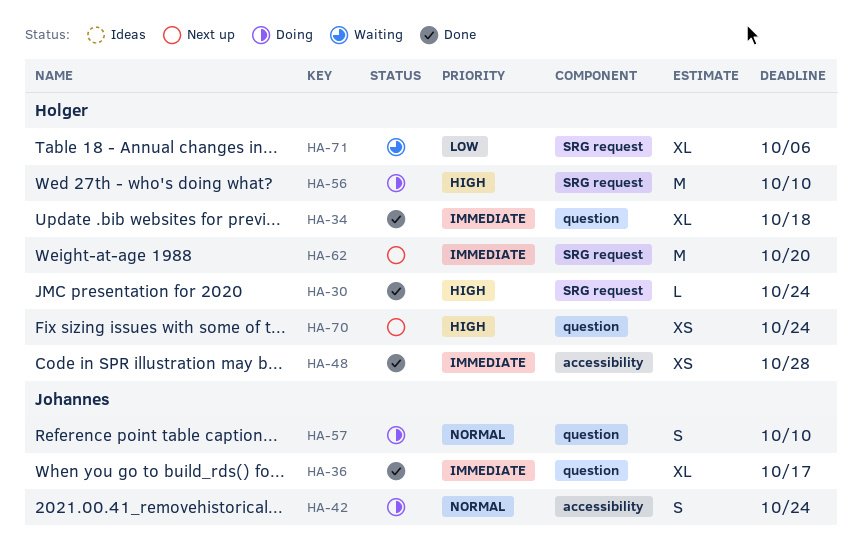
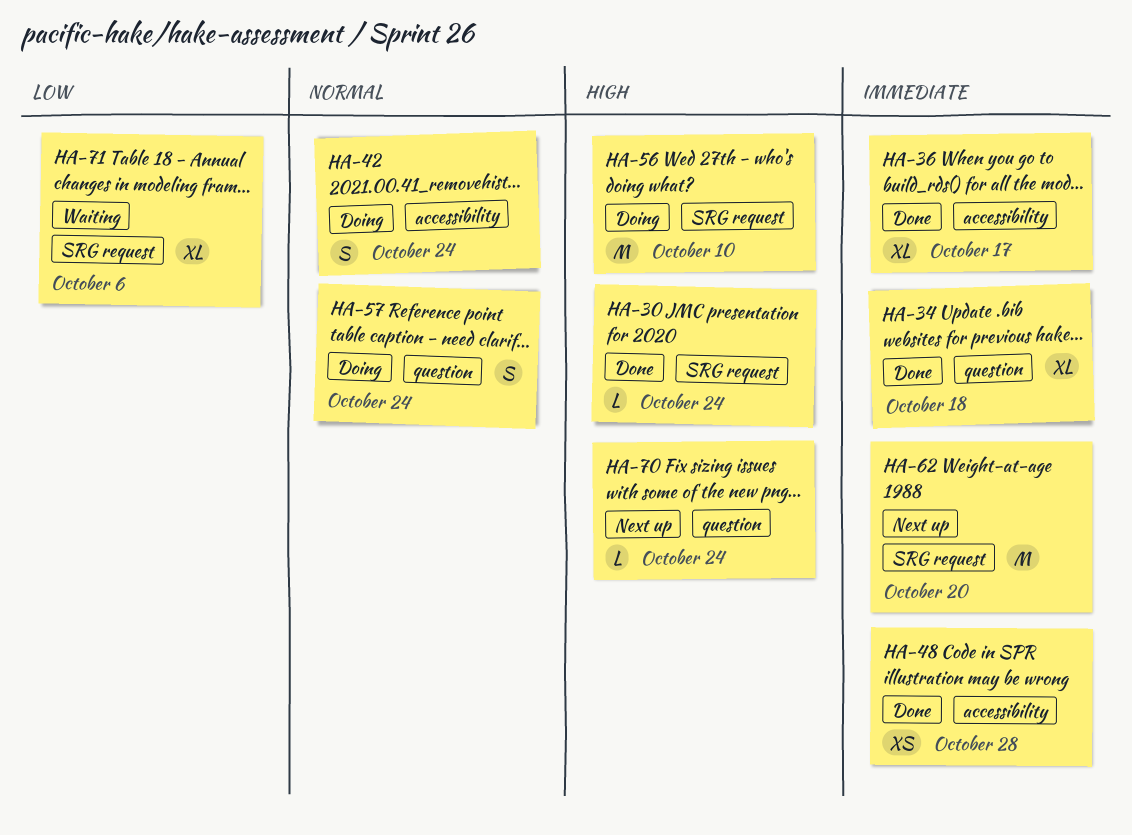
HA-36, label: question -> accessibility
HA-57, due: Oct 10 -> Oct 24
HA-70, estimate: XS -> L

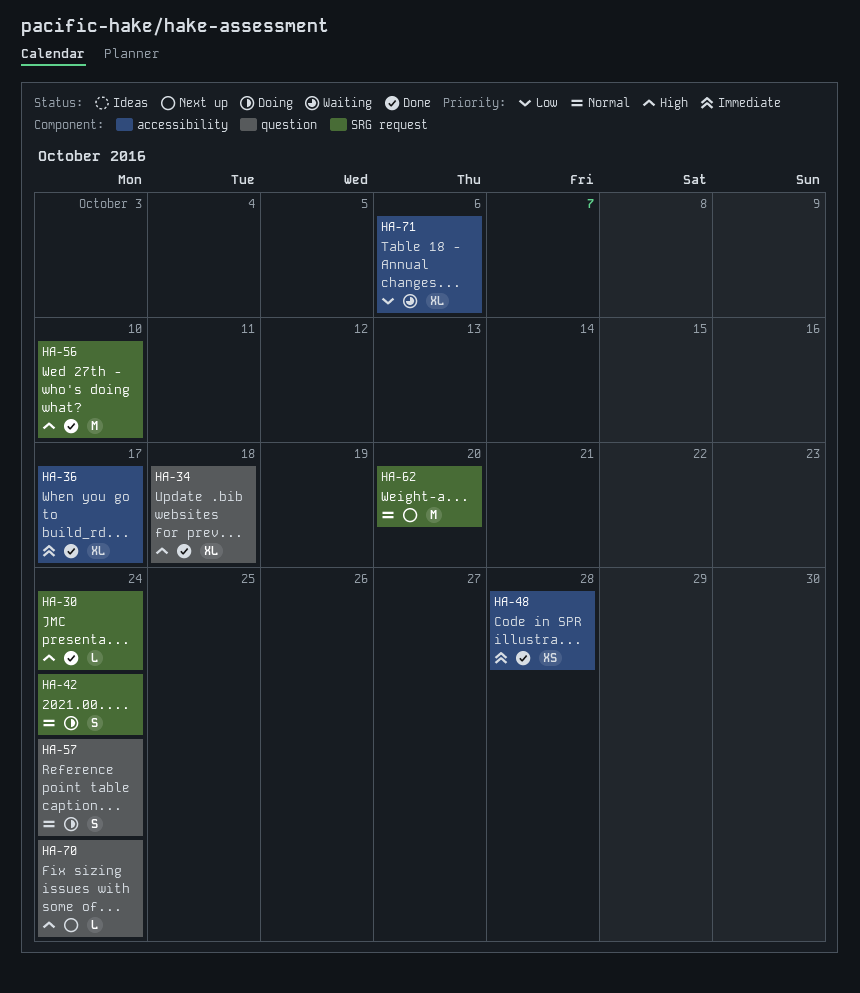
HA-34, priority: Immediate -> High
HA-42, label: accessibility -> SRG request
HA-56, status: Doing -> Done
HA-62, priority: Immediate -> Normal
HA-71, label: SRG request -> accessibility

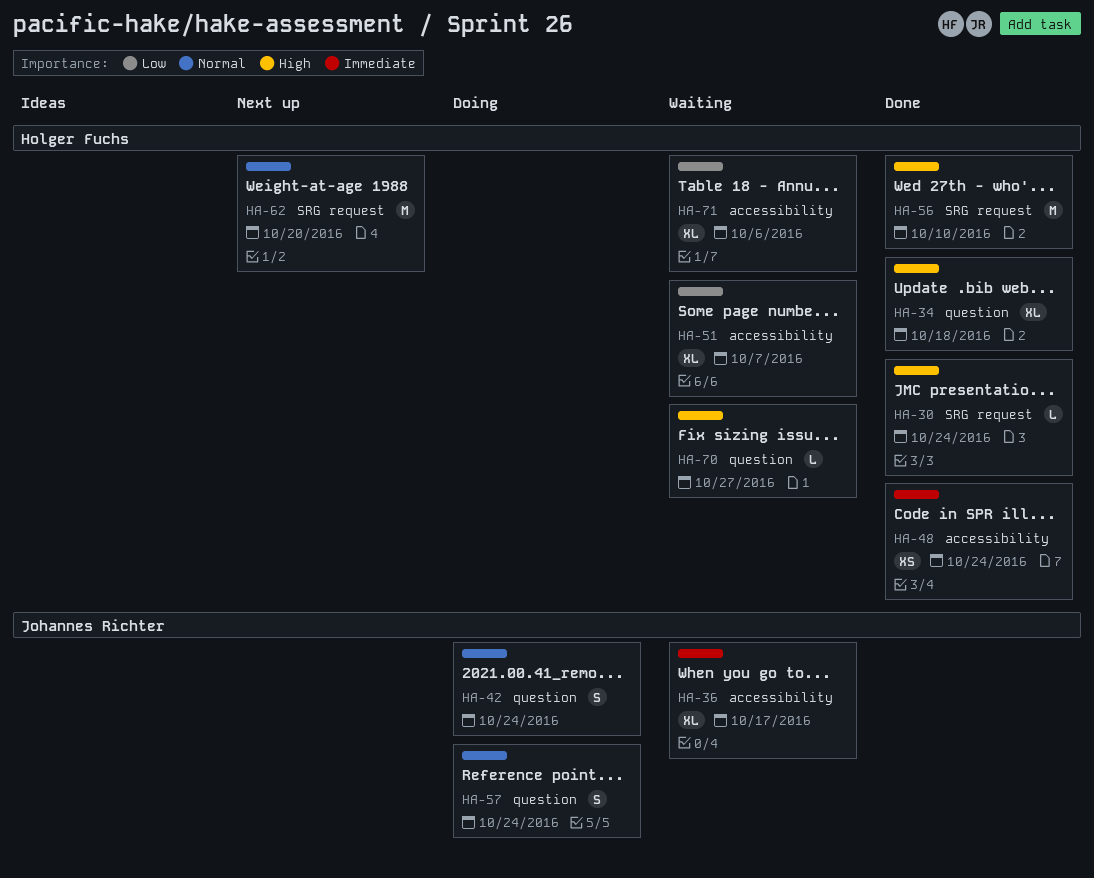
HA-36, status: Done -> Waiting
HA-42, label: SRG request -> question
HA-48, due: Oct 28 -> Oct 24
HA-51: none -> present
HA-70, status: Next up -> Waiting
HA-70, due: Oct 24 -> Oct 27

